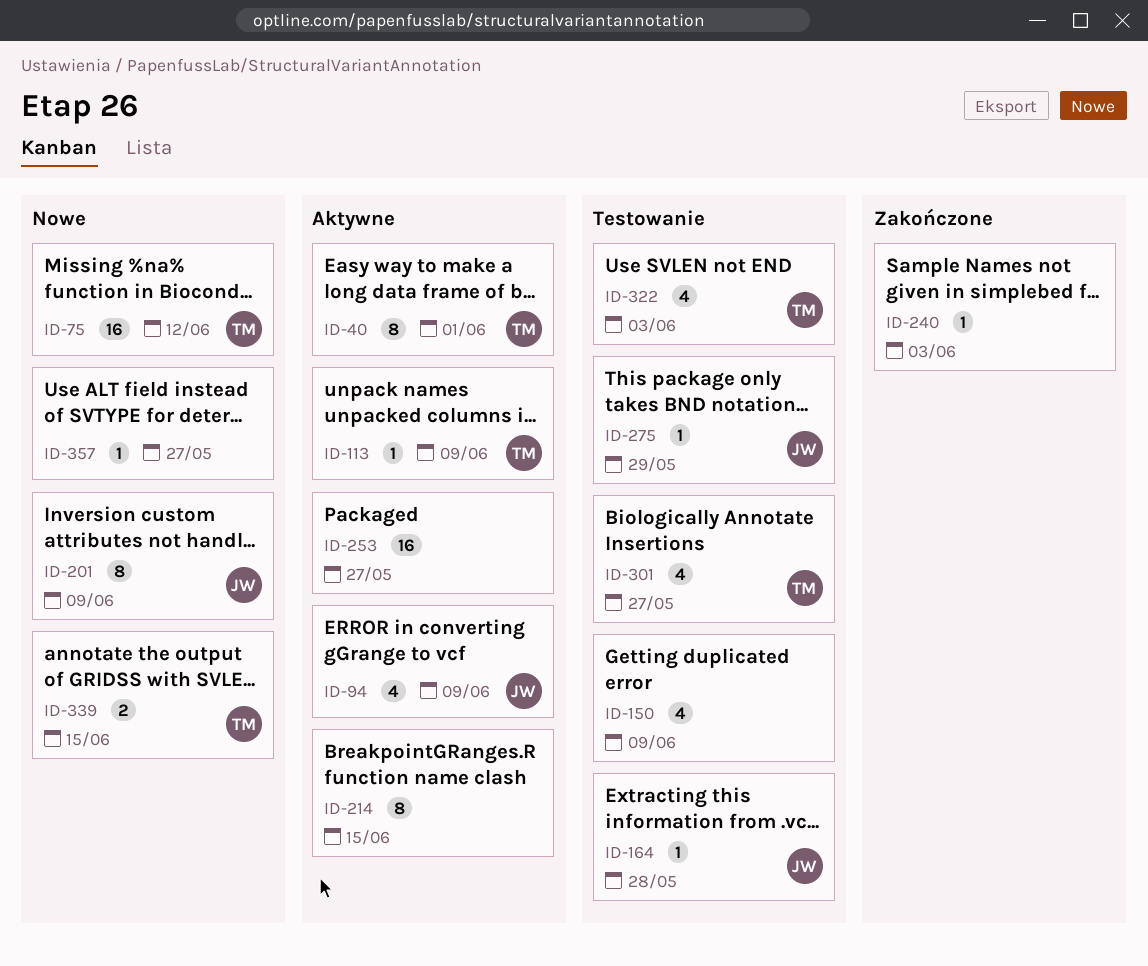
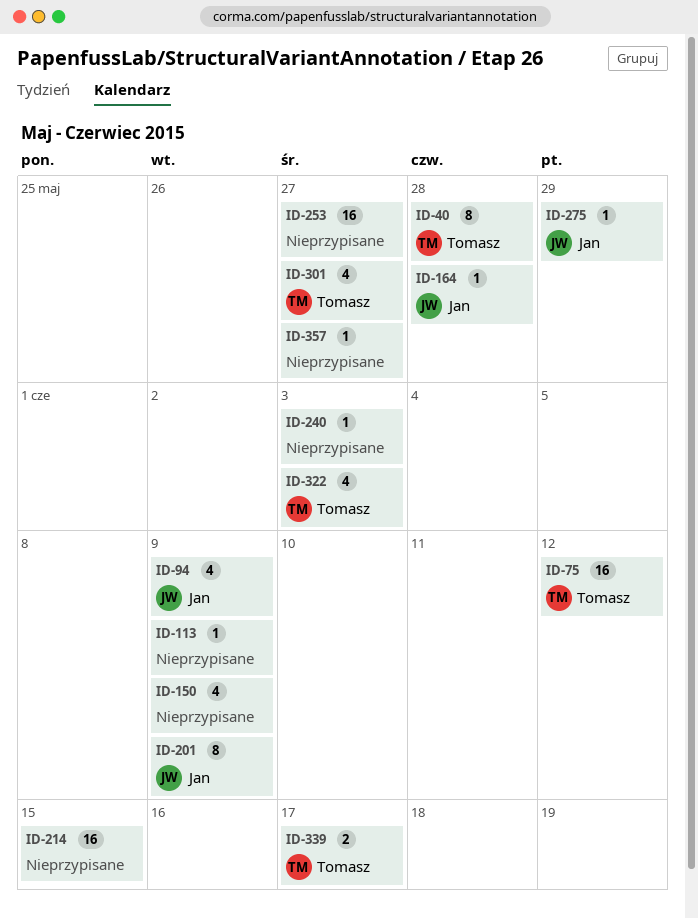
ID-40, due: Jun 1 -> May 28
ID-113, owner: Tomasz -> none
ID-214, estimate: 8 -> 16
ID-339, due: Jun 15 -> Jun 17

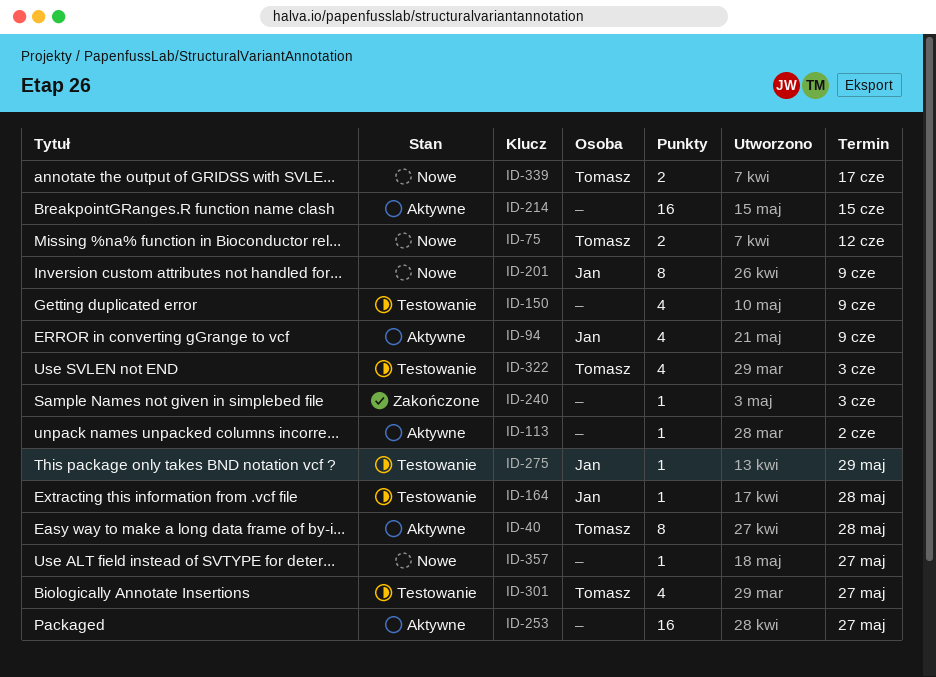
ID-75, estimate: 16 -> 2
ID-113, due: Jun 9 -> Jun 2

